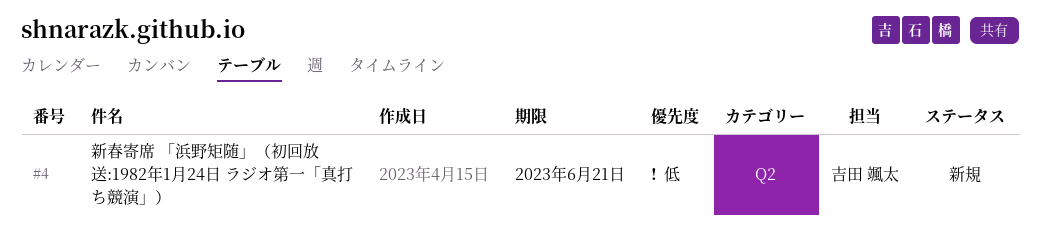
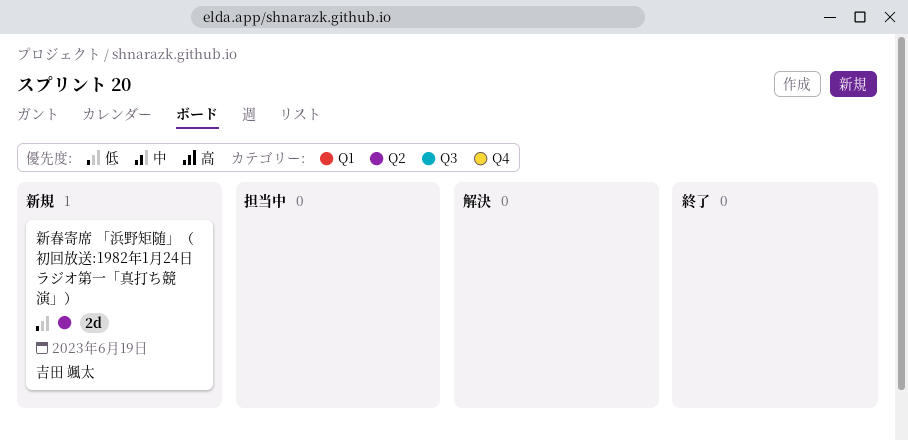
新春寄席 「浜野矩随」（初回放送:1982年1月24日 ラジオ第一「真打ち競演」）, due: Jun 21 -> Jun 19

